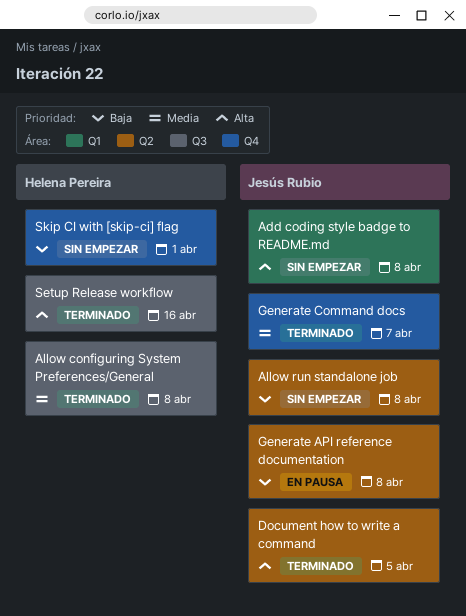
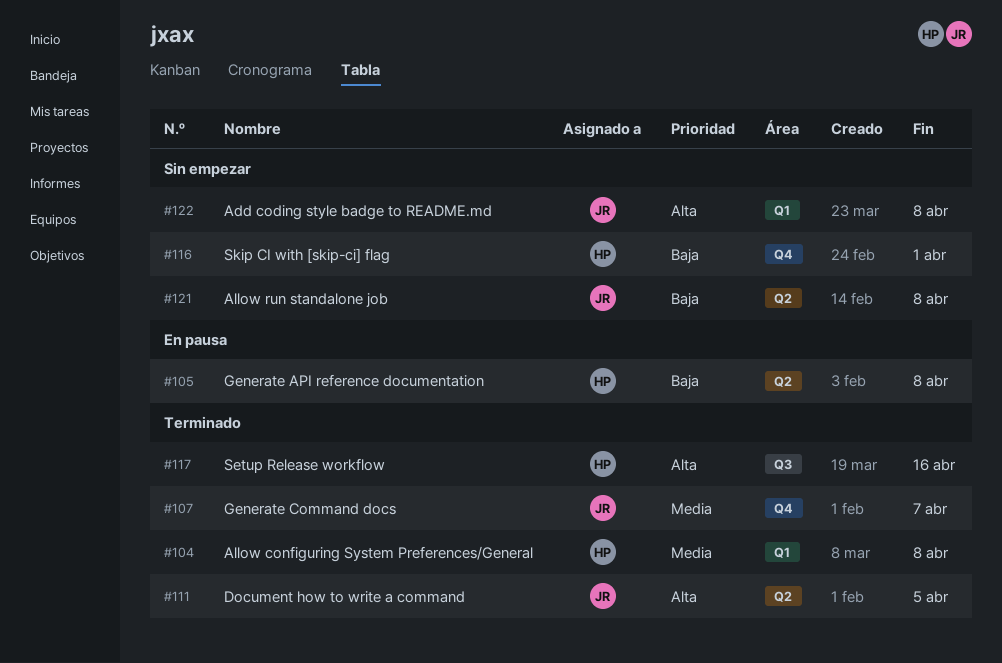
Allow configuring System Preferences/General, label: Q3 -> Q1
Generate API reference documentation, owner: Jesús Rubio -> Helena Pereira

